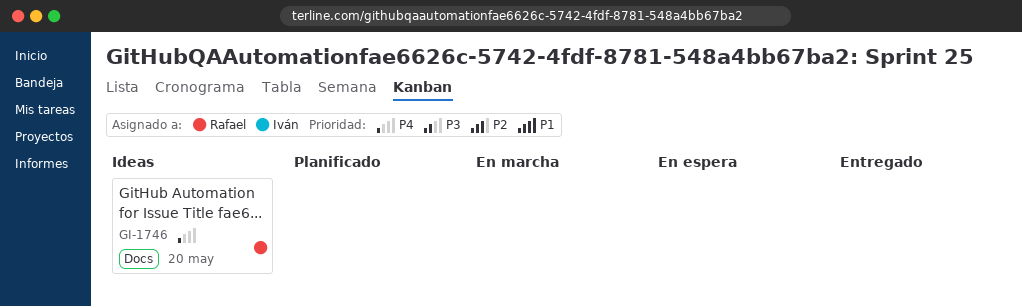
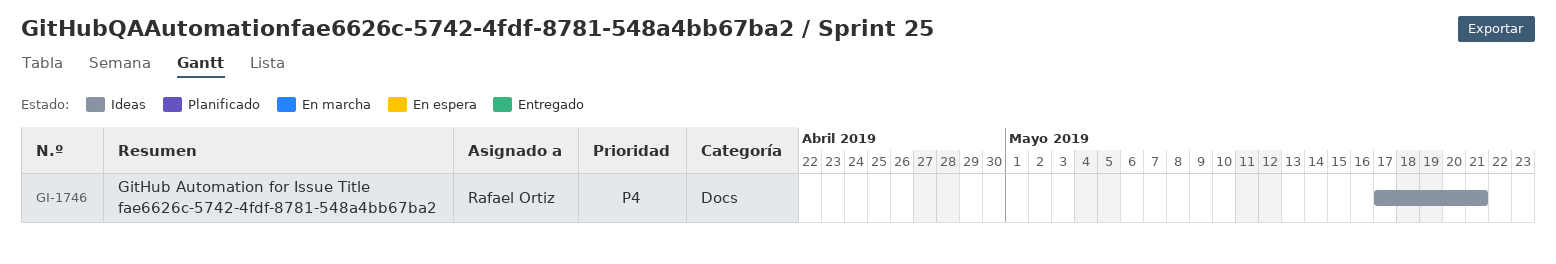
GI-1746, due: May 20 -> May 21

